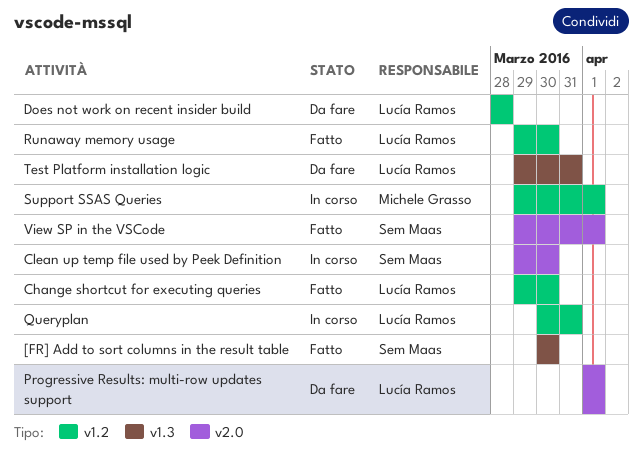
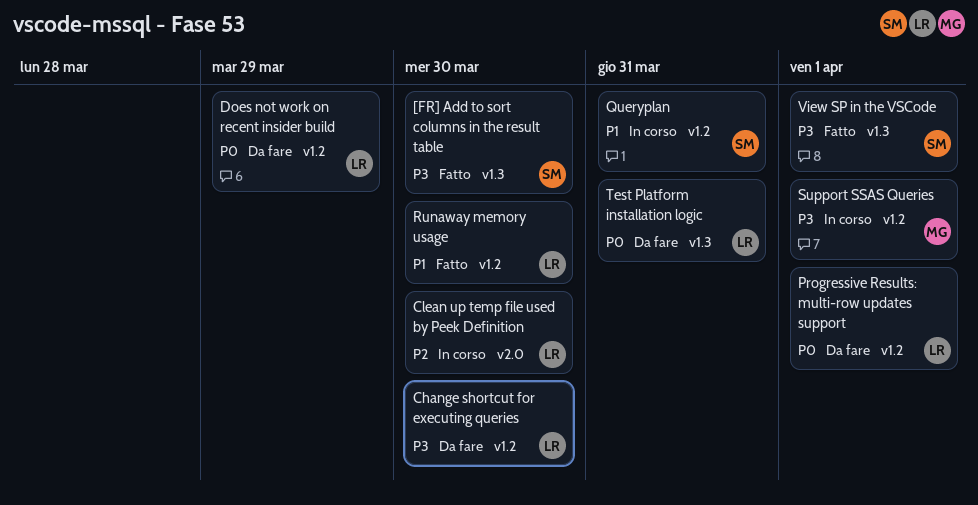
Change shortcut for executing queries, status: Fatto -> Da fare
Clean up temp file used by Peek Definition, owner: Sem Maas -> Lucía Ramos
Does not work on recent insider build, due: Mar 28 -> Mar 29
Progressive Results: multi-row updates support, label: v2.0 -> v1.2
Queryplan, owner: Lucía Ramos -> Sem Maas
View SP in the VSCode, label: v2.0 -> v1.3

